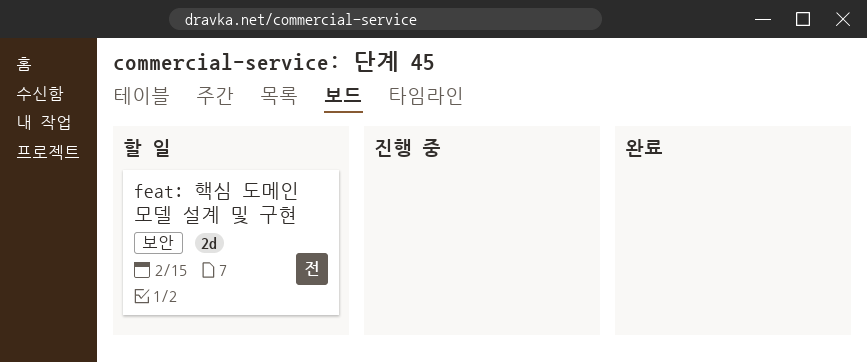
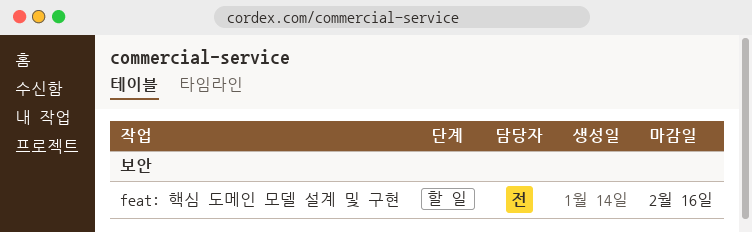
feat: 핵심 도메인 모델 설계 및 구현, due: Feb 15 -> Feb 16

